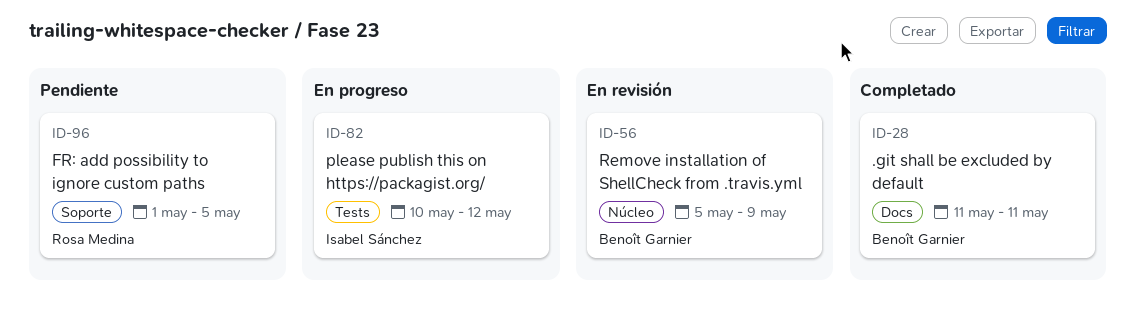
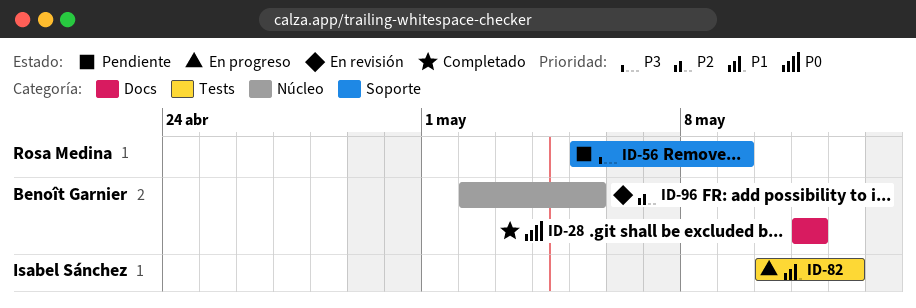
ID-56, status: En revisión -> Pendiente
ID-56, owner: Benoît Garnier -> Rosa Medina
ID-56, label: Núcleo -> Soporte
ID-96, status: Pendiente -> En revisión
ID-96, owner: Rosa Medina -> Benoît Garnier
ID-96, label: Soporte -> Núcleo
ID-96, start: May 1 -> May 2

